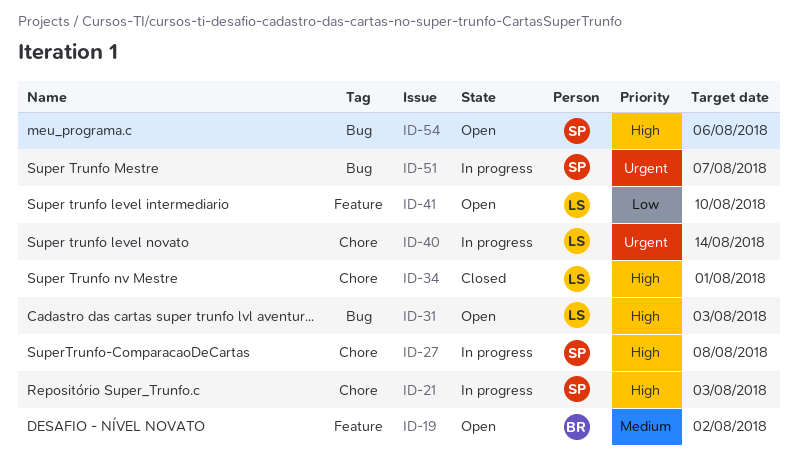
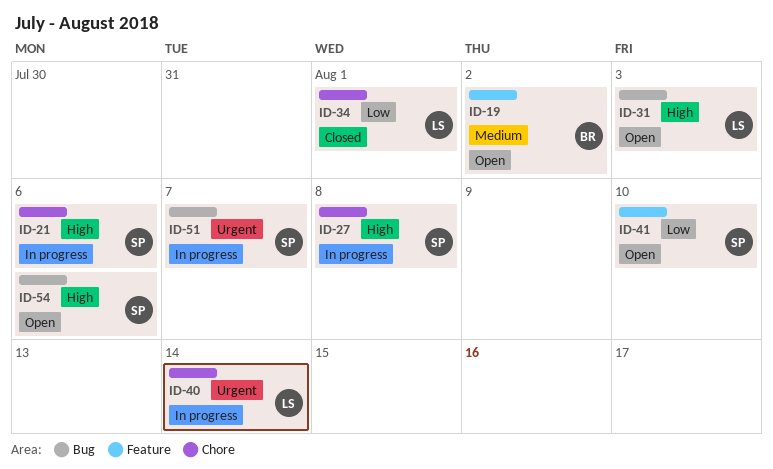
ID-21, due: Aug 3 -> Aug 6
ID-34, priority: High -> Low
ID-41, owner: LS -> SP

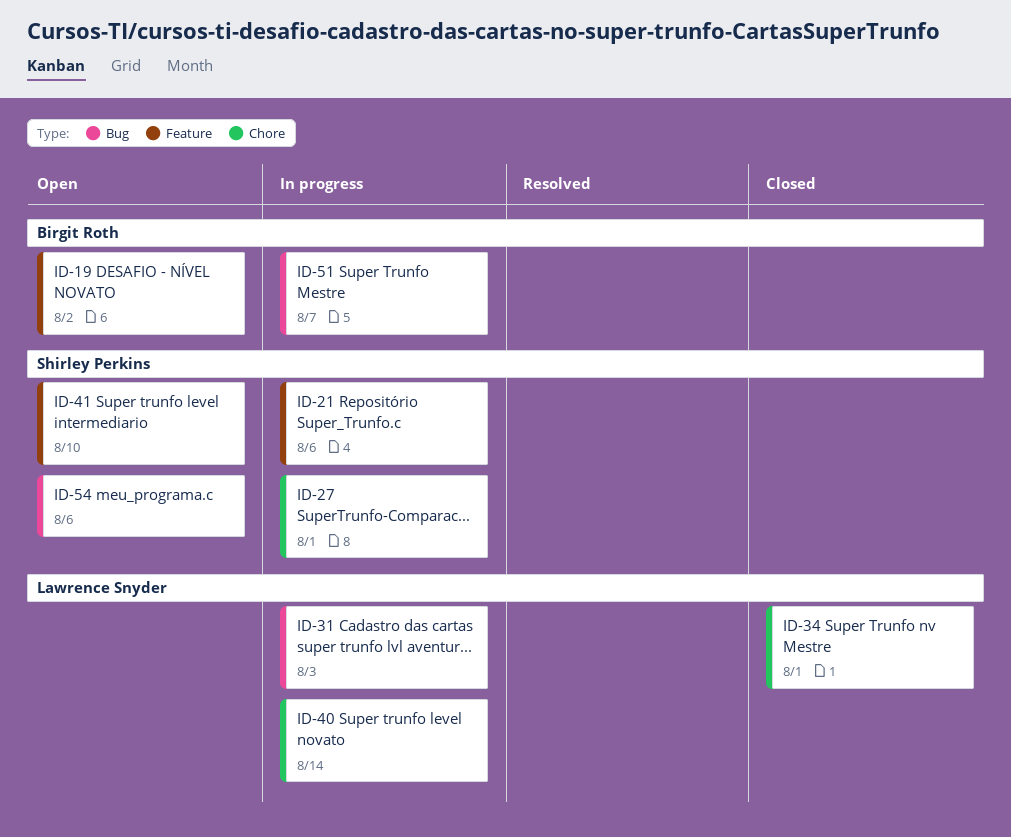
ID-21, label: Chore -> Feature
ID-27, due: Aug 8 -> Aug 1
ID-31, status: Open -> In progress
ID-51, owner: Shirley Perkins -> Birgit Roth

